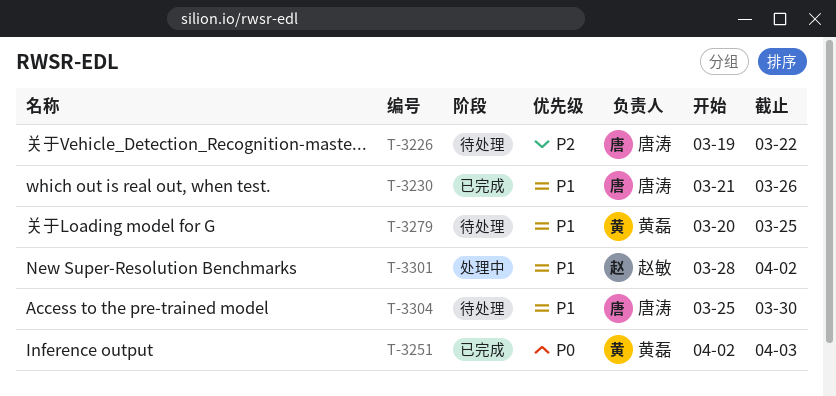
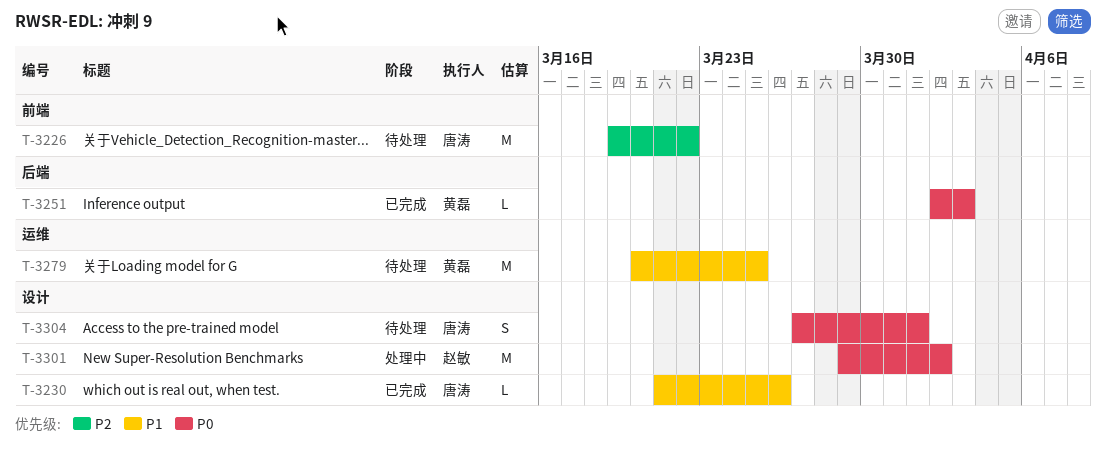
T-3301, priority: P1 -> P0
T-3301, start: Mar 28 -> Mar 29
T-3304, priority: P1 -> P0
T-3304, start: Mar 25 -> Mar 27
T-3304, due: Mar 30 -> Apr 1

